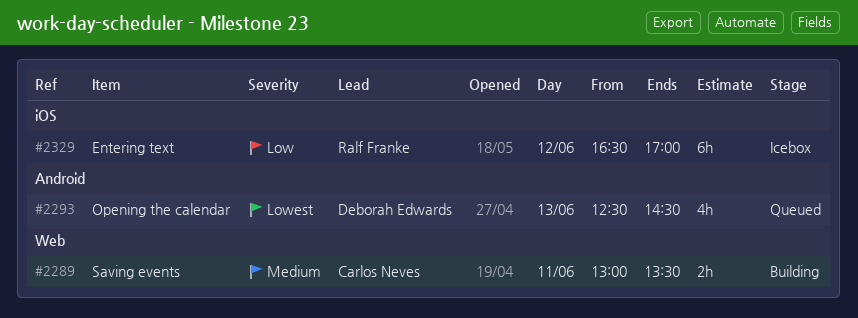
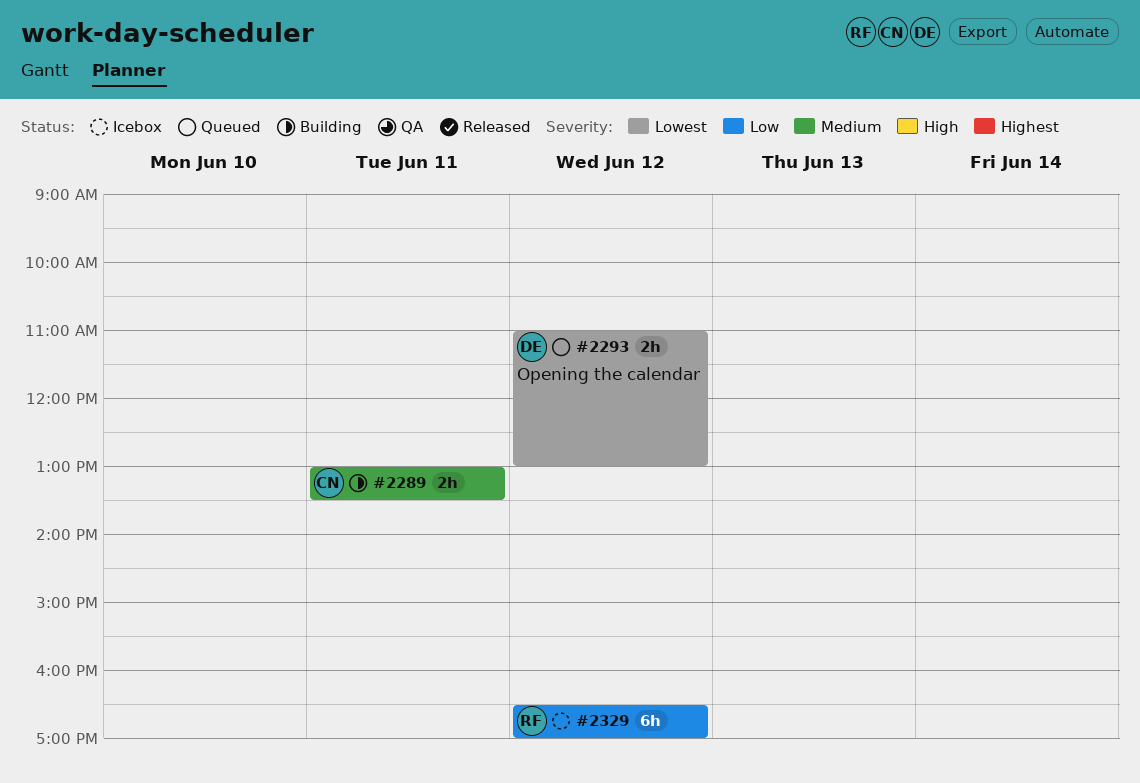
#2293, estimate: 4h -> 2h
#2293, day: Jun 13 -> Jun 12
#2293, begins: 12:30 -> 11:00
#2293, ends: 14:30 -> 13:00

